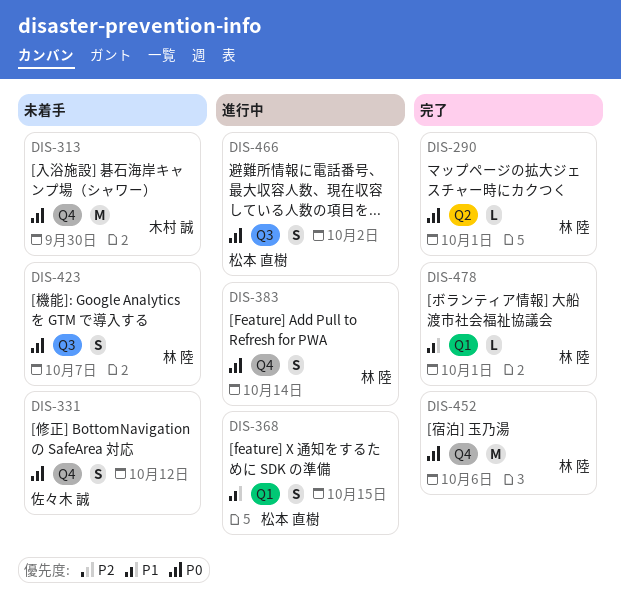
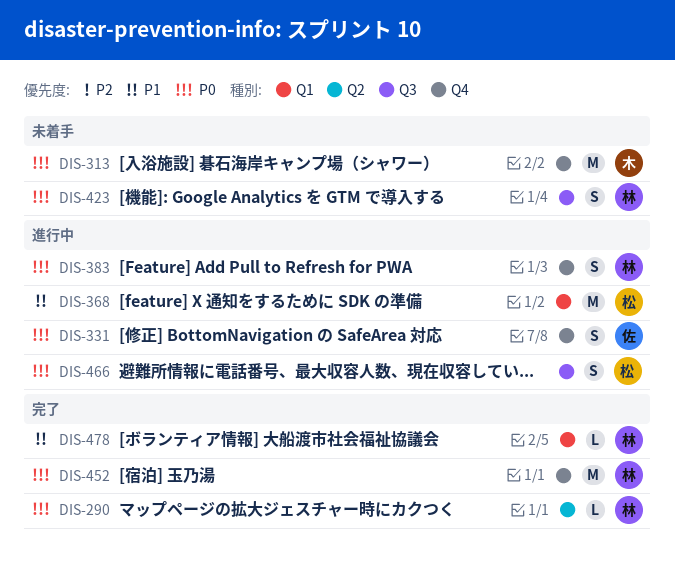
DIS-331, status: 未着手 -> 進行中
DIS-368, estimate: S -> M

